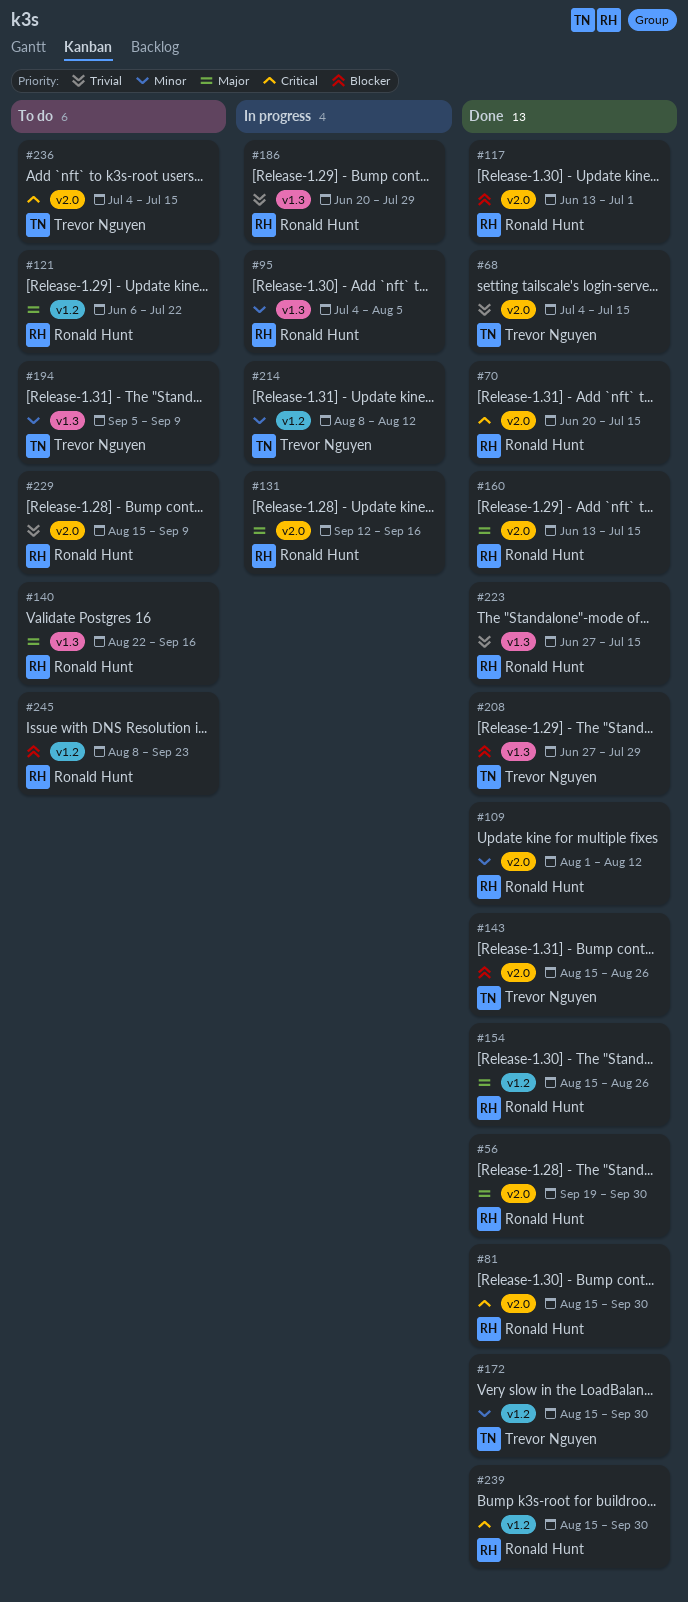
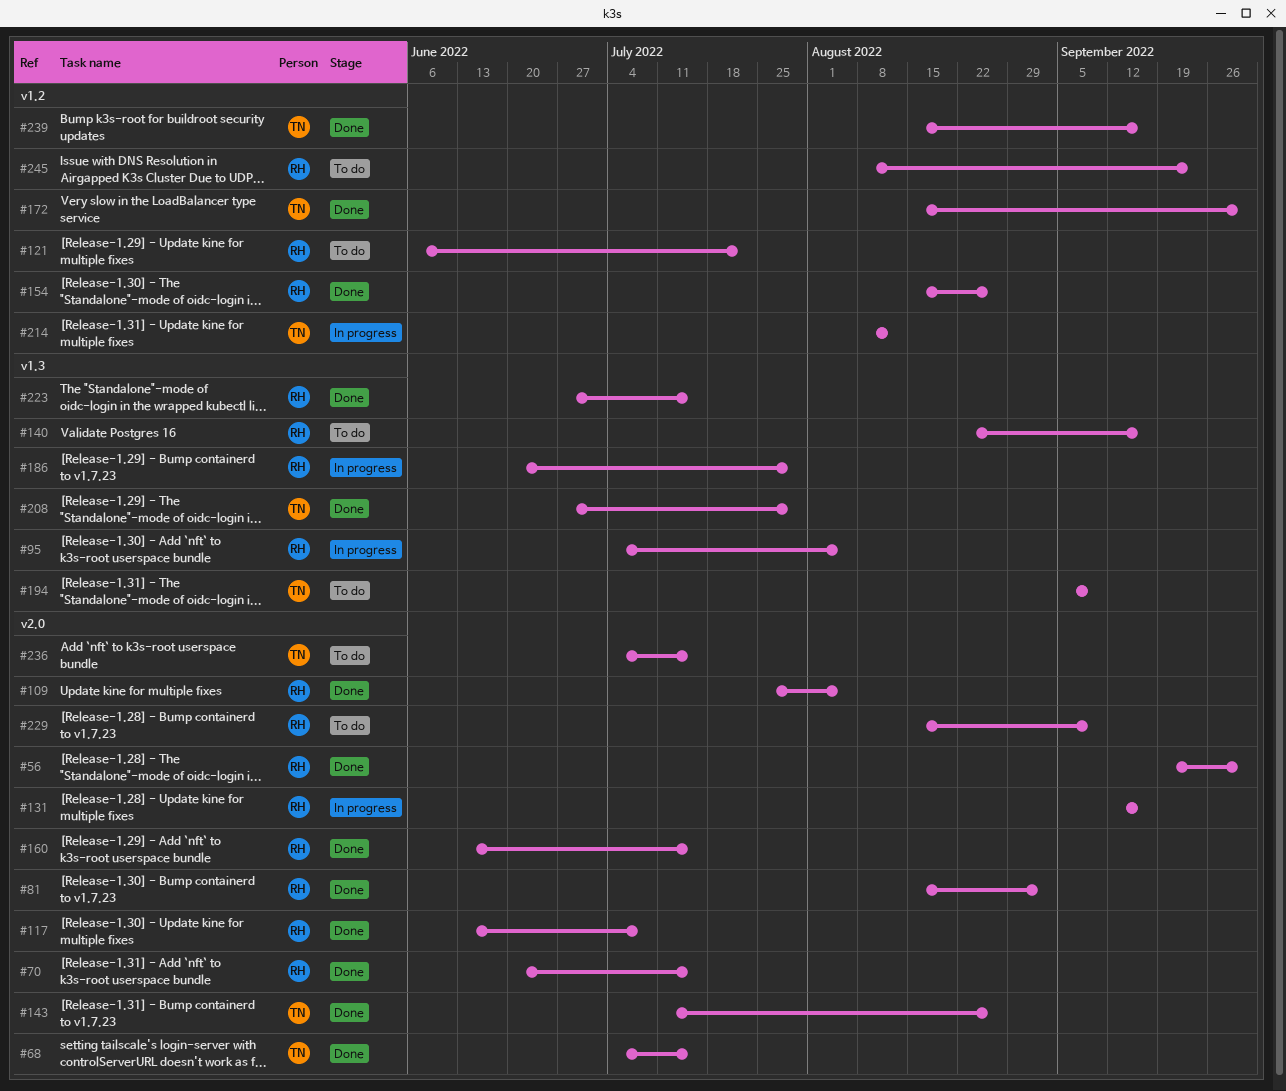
#81, due: Sep 30 -> Sep 2
#109, start: Aug 1 -> Jul 25
#109, due: Aug 12 -> Aug 5
#117, due: Jul 1 -> Jul 8
#143, start: Aug 15 -> Jul 11
#239, owner: Ronald Hunt -> Trevor Nguyen
#239, due: Sep 30 -> Sep 16

